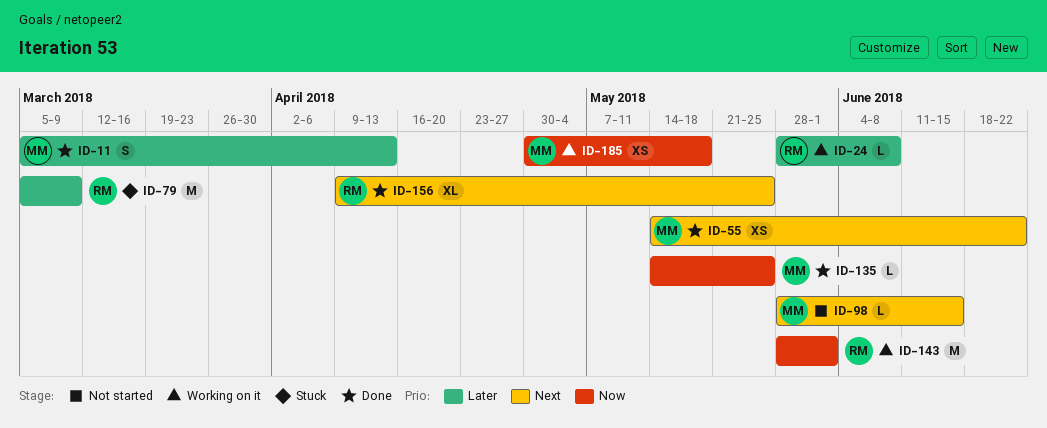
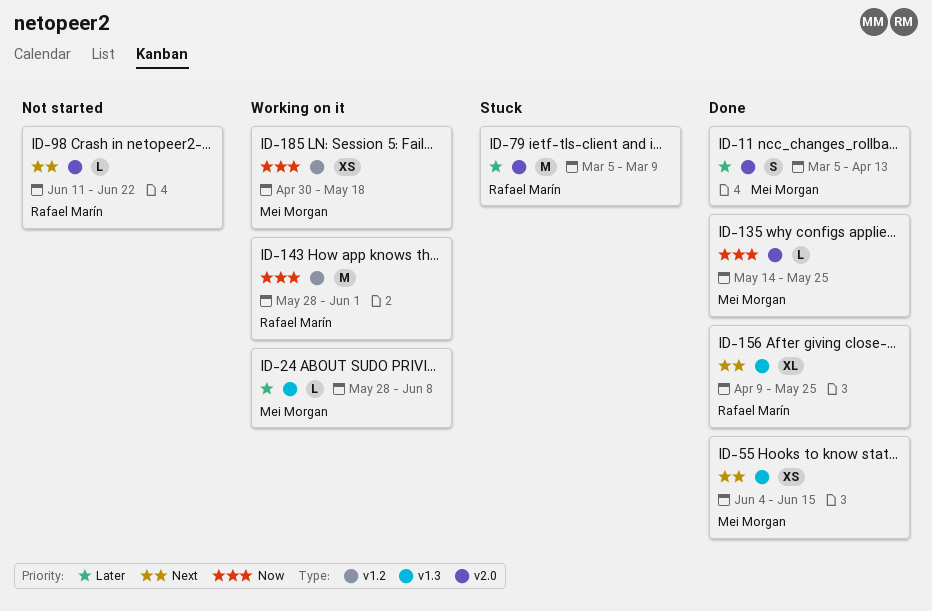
ID-24, owner: Rafael Marín -> Mei Morgan
ID-55, start: May 14 -> Jun 4
ID-55, due: Jun 22 -> Jun 15
ID-98, owner: Mei Morgan -> Rafael Marín
ID-98, start: May 28 -> Jun 11
ID-98, due: Jun 15 -> Jun 22

